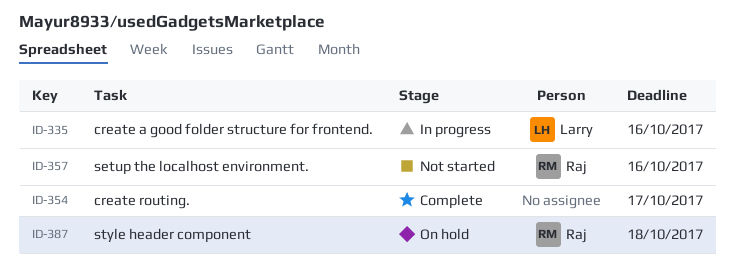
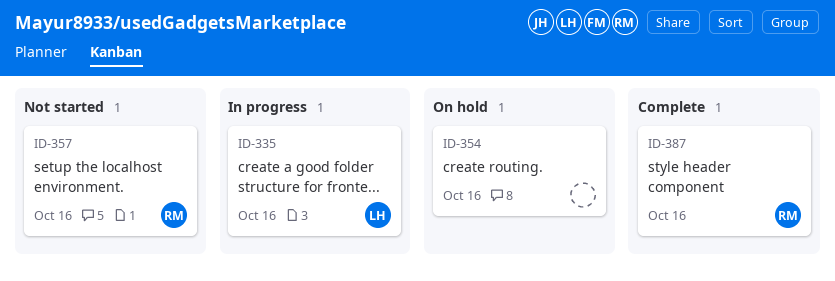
ID-354, status: Complete -> On hold
ID-354, due: Oct 17 -> Oct 16
ID-387, status: On hold -> Complete
ID-387, due: Oct 18 -> Oct 16

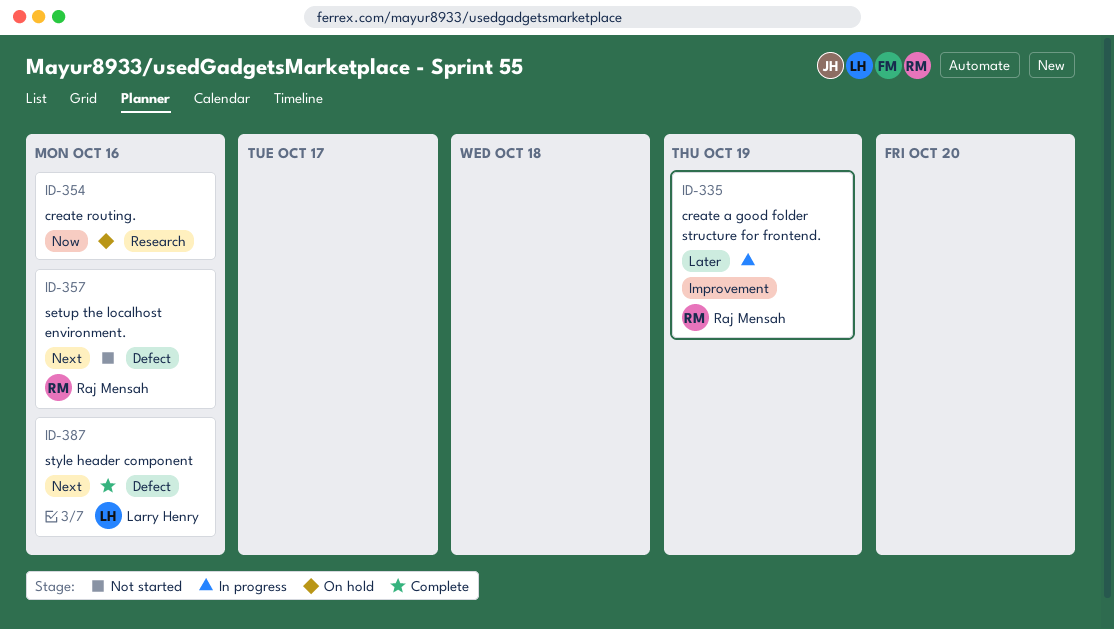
ID-335, owner: Larry Henry -> Raj Mensah
ID-335, due: Oct 16 -> Oct 19
ID-387, owner: Raj Mensah -> Larry Henry

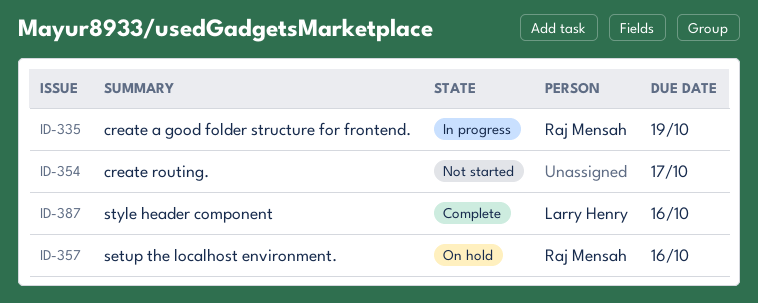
ID-354, status: On hold -> Not started
ID-354, due: Oct 16 -> Oct 17
ID-357, status: Not started -> On hold

